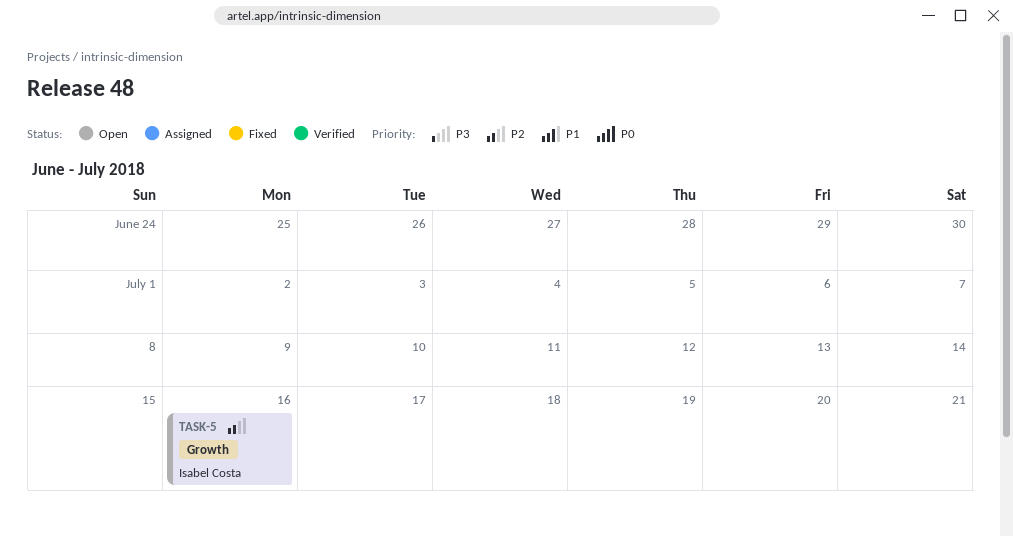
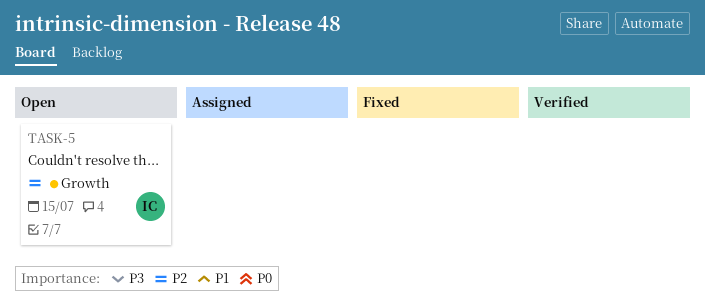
TASK-5, due: Jul 16 -> Jul 15

